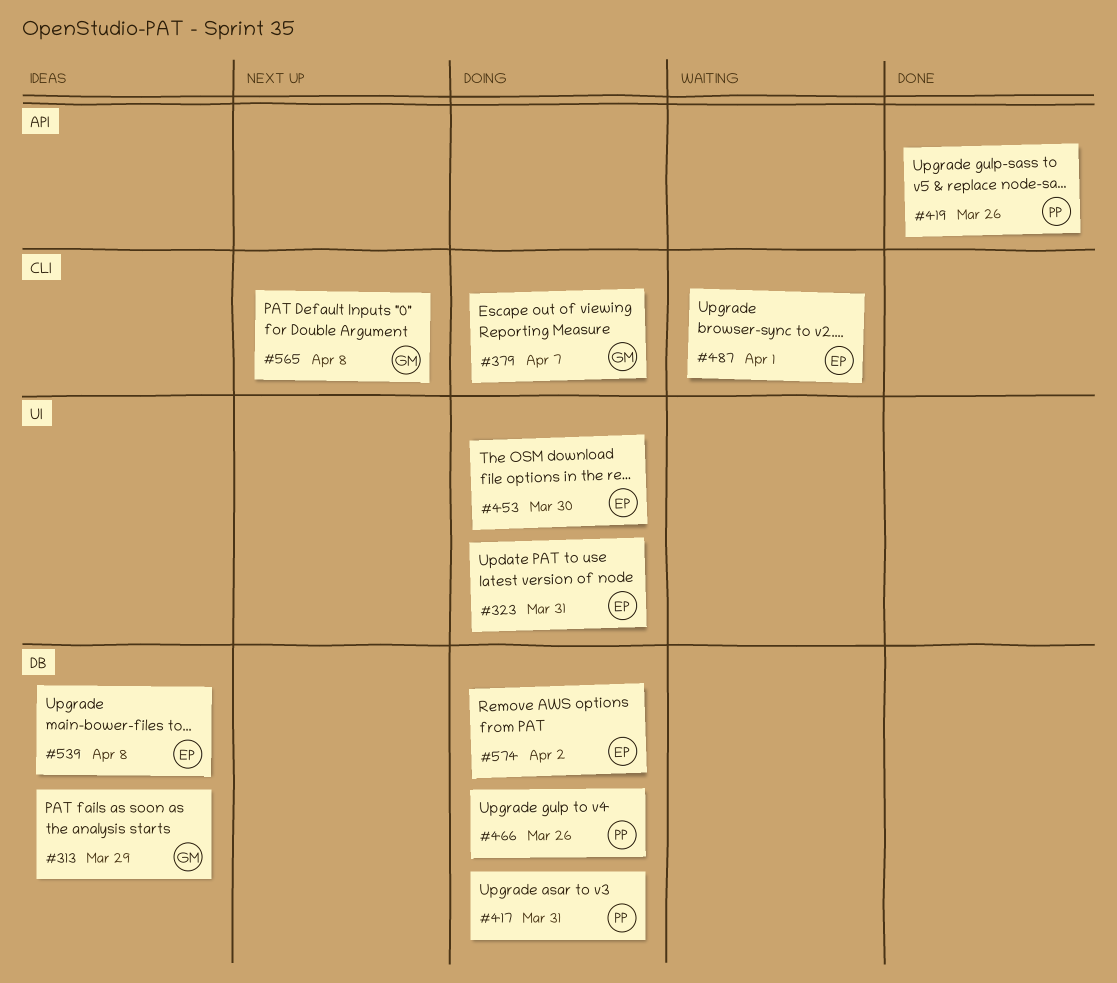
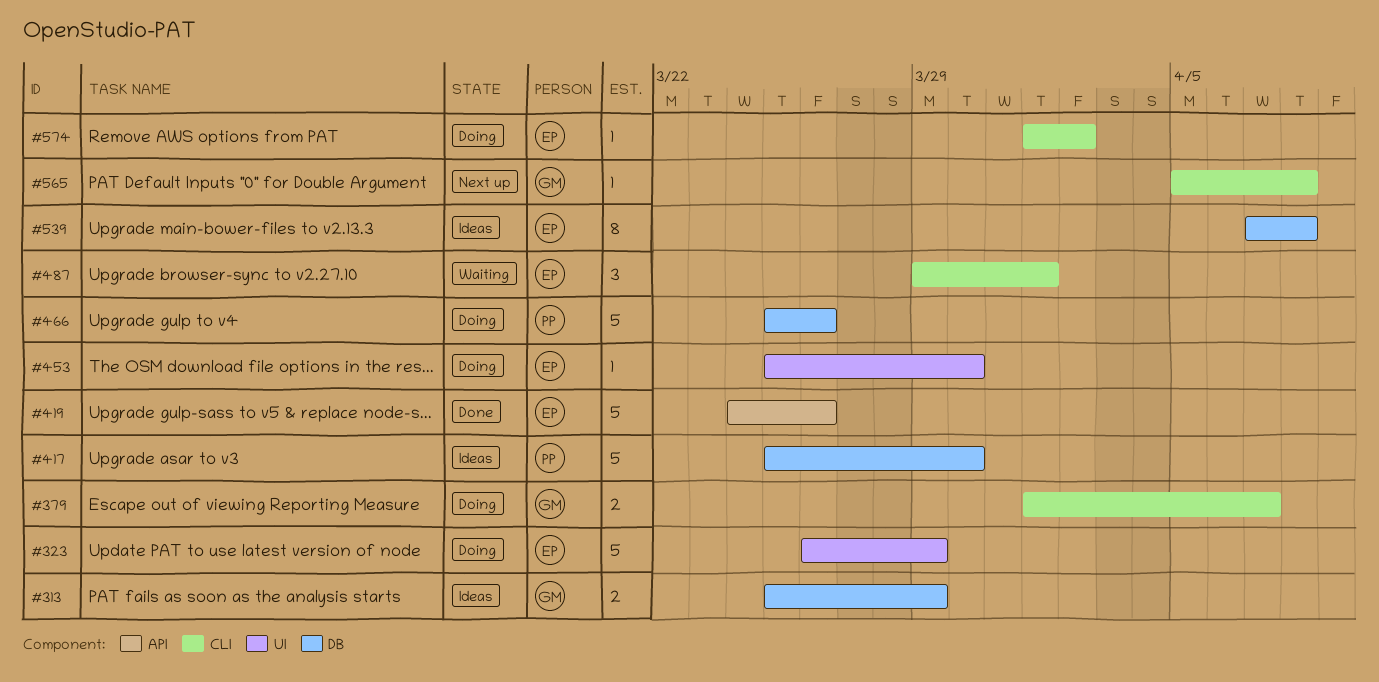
#323, due: Mar 31 -> Mar 29
#417, status: Doing -> Ideas
#417, due: Mar 31 -> Mar 30
#419, owner: PP -> EP
#574, label: DB -> CLI

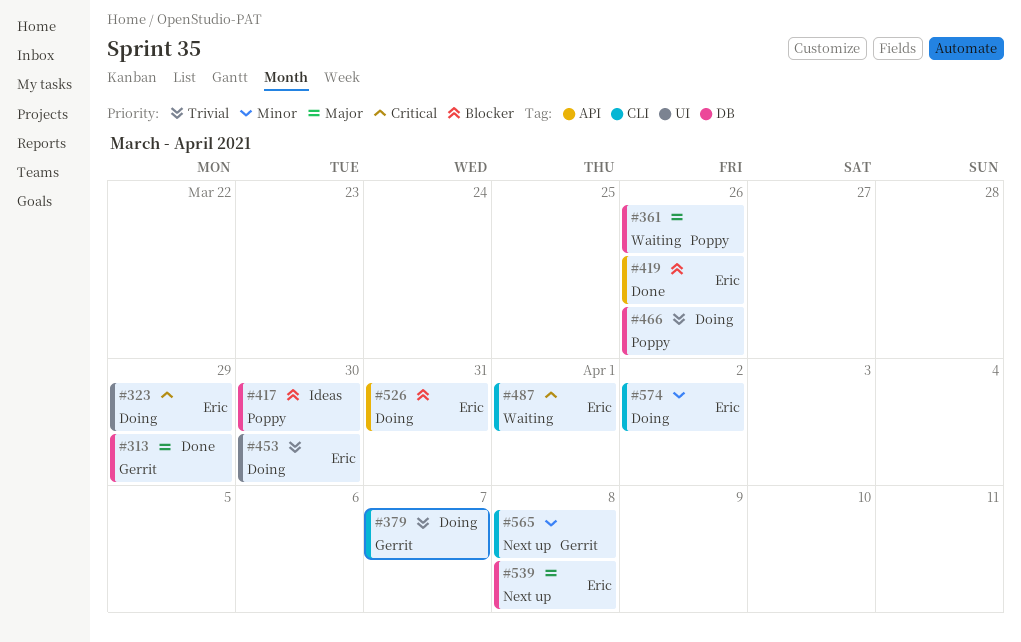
#313, status: Ideas -> Done
#361: none -> present
#526: none -> present
#539, status: Ideas -> Next up

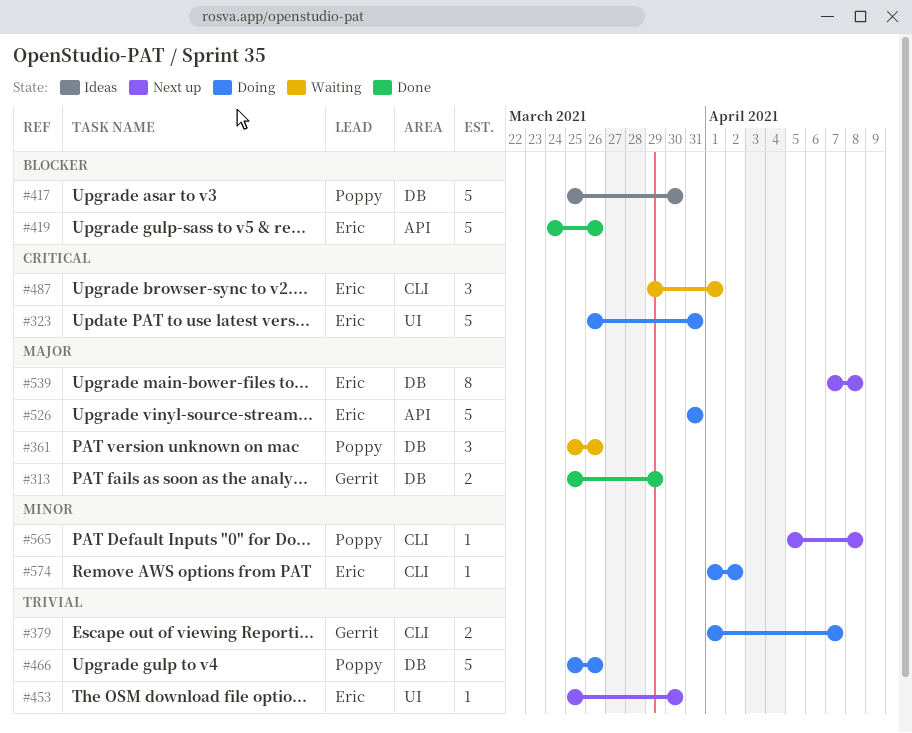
#323, due: Mar 29 -> Mar 31
#453, status: Doing -> Next up
#526, priority: Blocker -> Major
#565, owner: Gerrit -> Poppy

